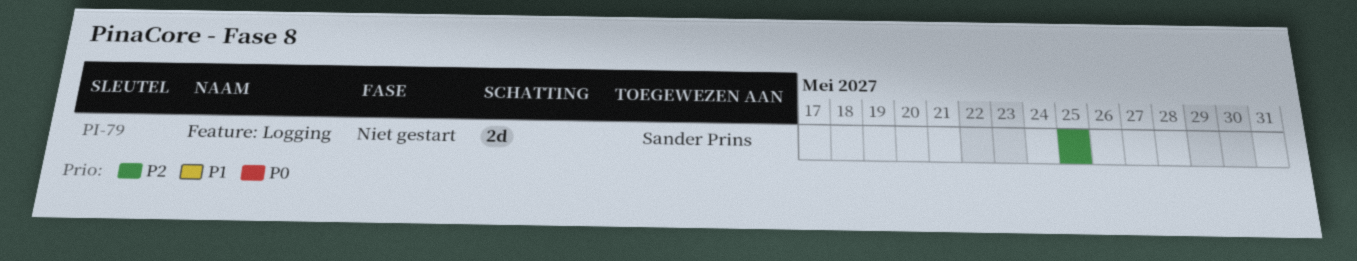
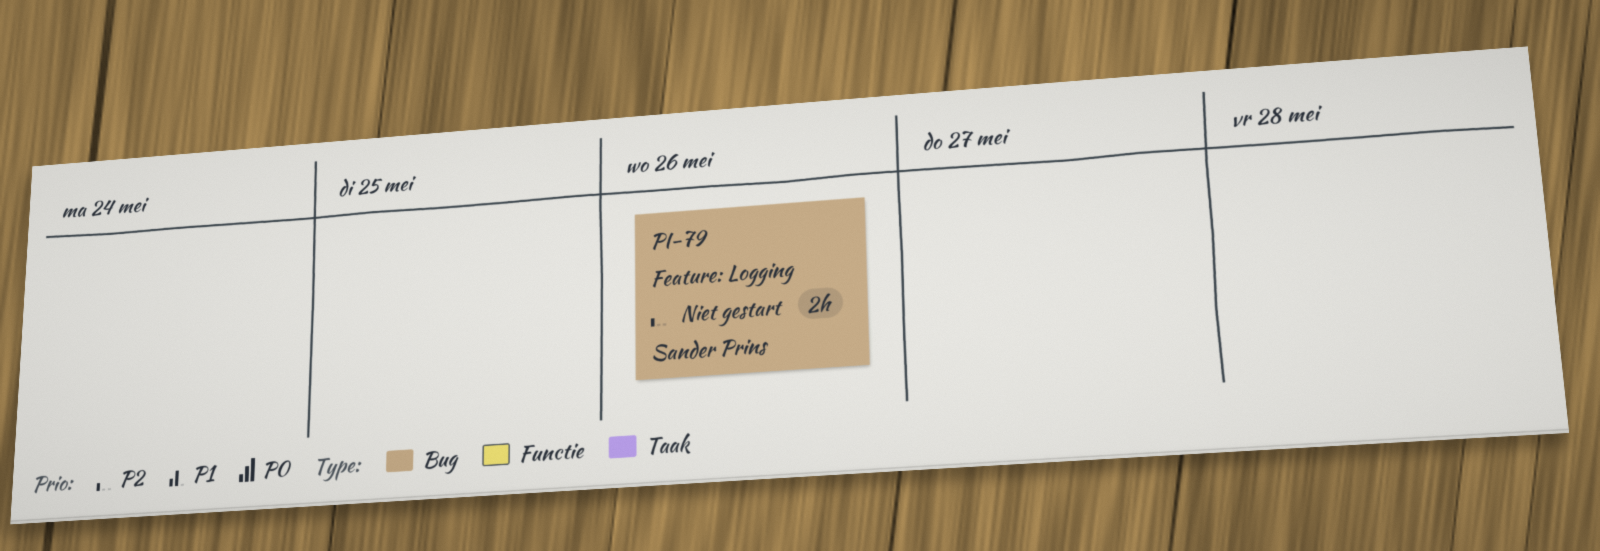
PI-79, estimate: 2d -> 2h
PI-79, due: May 25 -> May 26

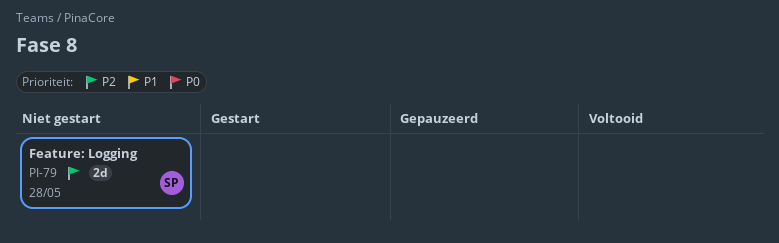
PI-79, estimate: 2h -> 2d
PI-79, due: May 26 -> May 28

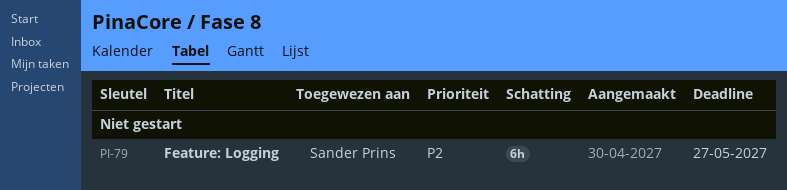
PI-79, estimate: 2d -> 6h
PI-79, due: May 28 -> May 27

